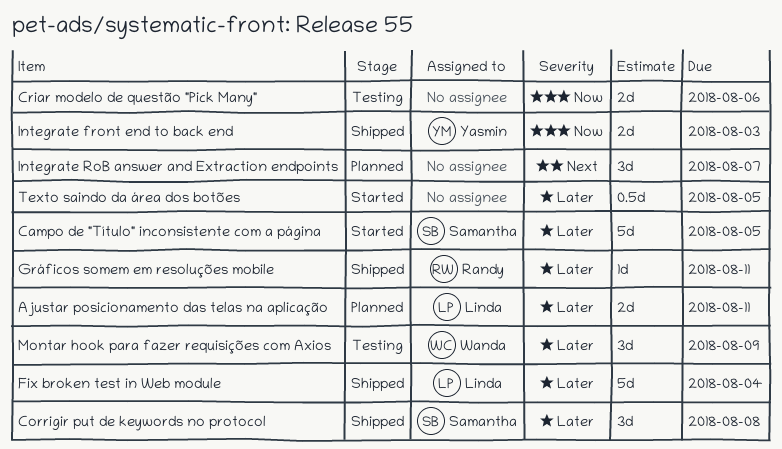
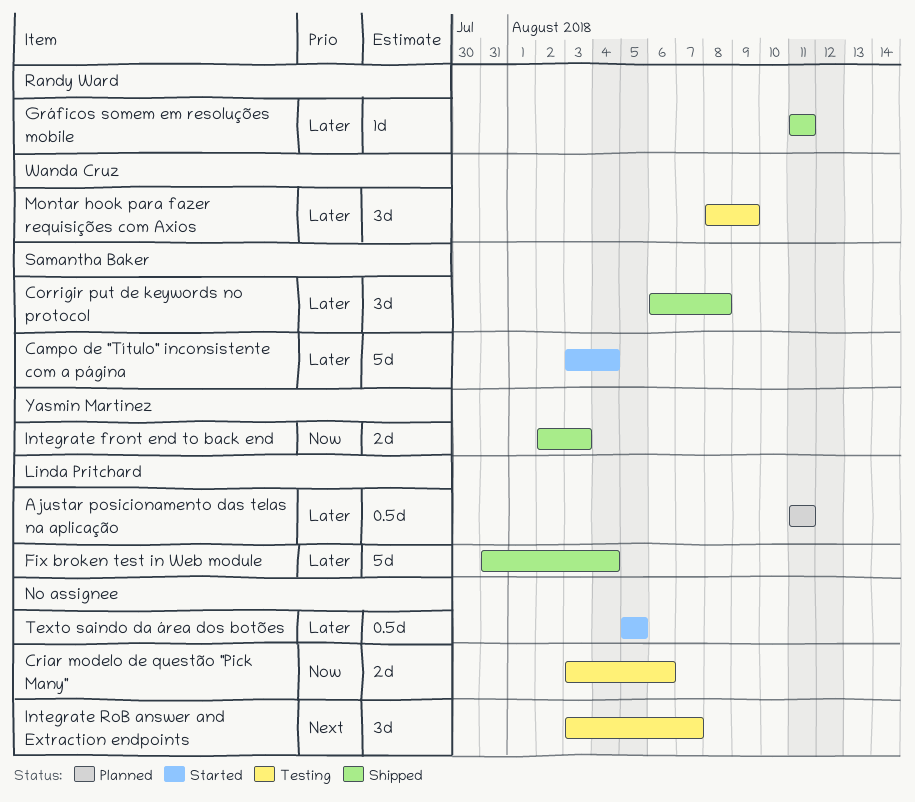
Ajustar posicionamento das telas na aplicação, estimate: 2d -> 0.5d
Campo de "Título" inconsistente com a página, due: Aug 5 -> Aug 4
Integrate RoB answer and Extraction endpoints, status: Planned -> Testing

